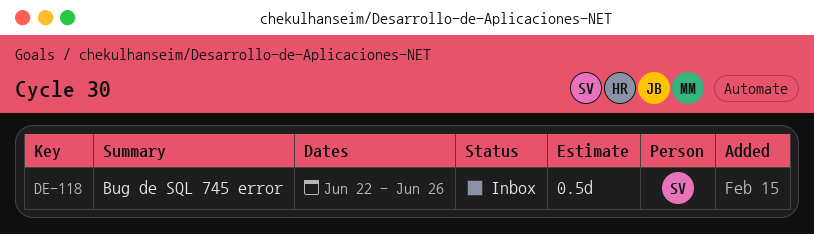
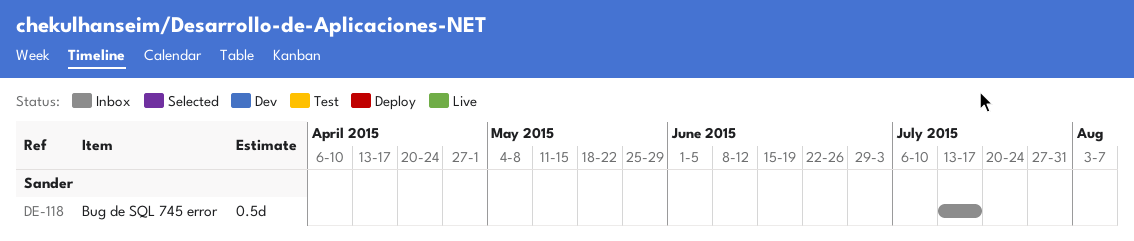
DE-118, start: Jun 22 -> Jul 13
DE-118, due: Jun 26 -> Jul 17

